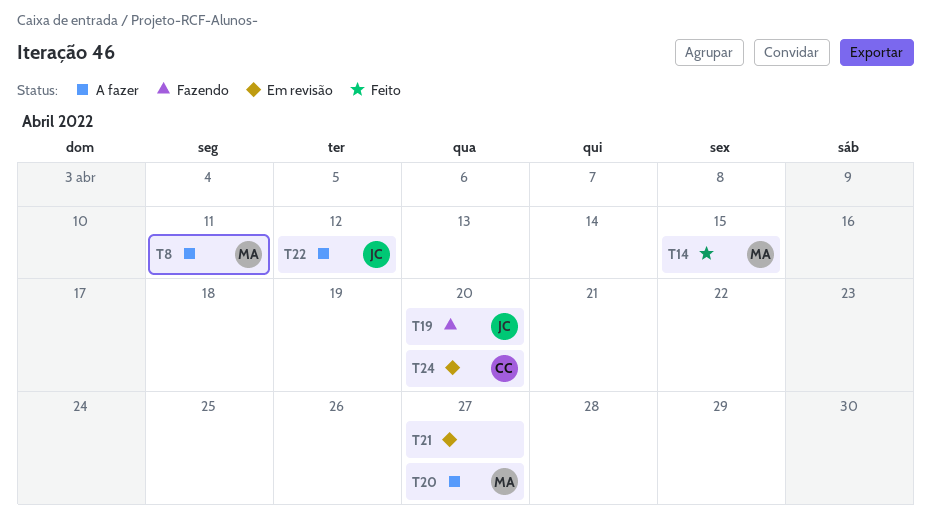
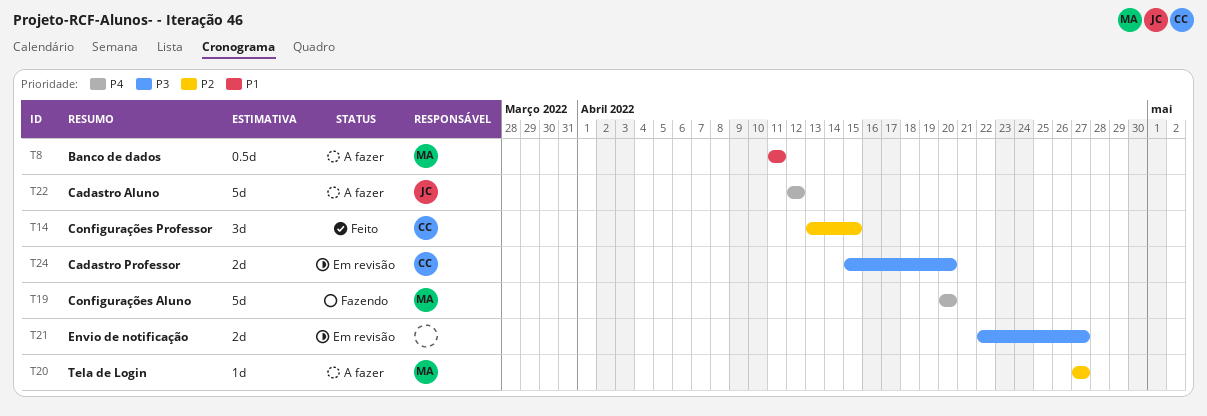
T14, owner: MA -> CC
T19, owner: JC -> MA

